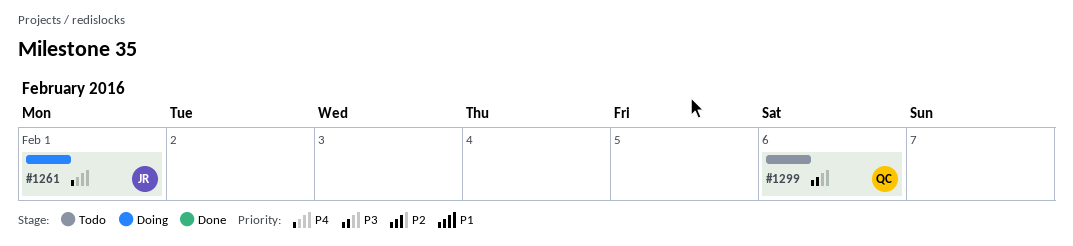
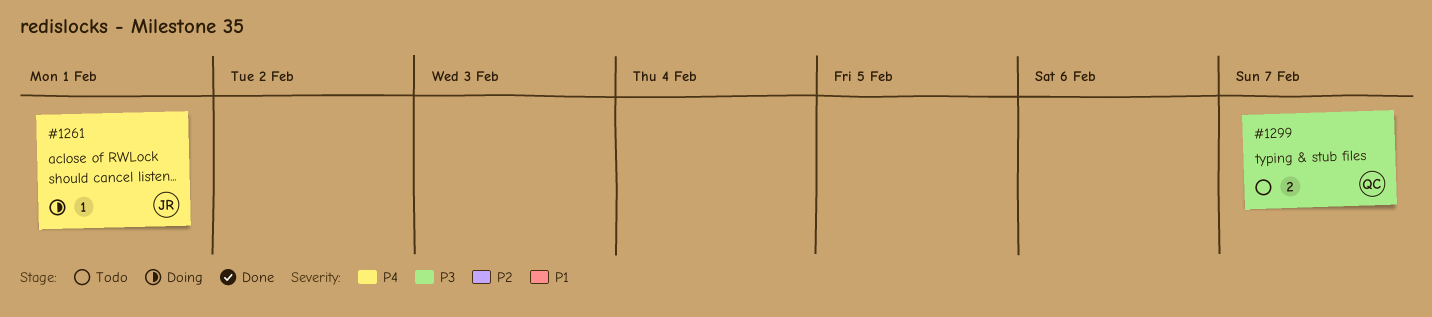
#1299, due: Feb 6 -> Feb 7

